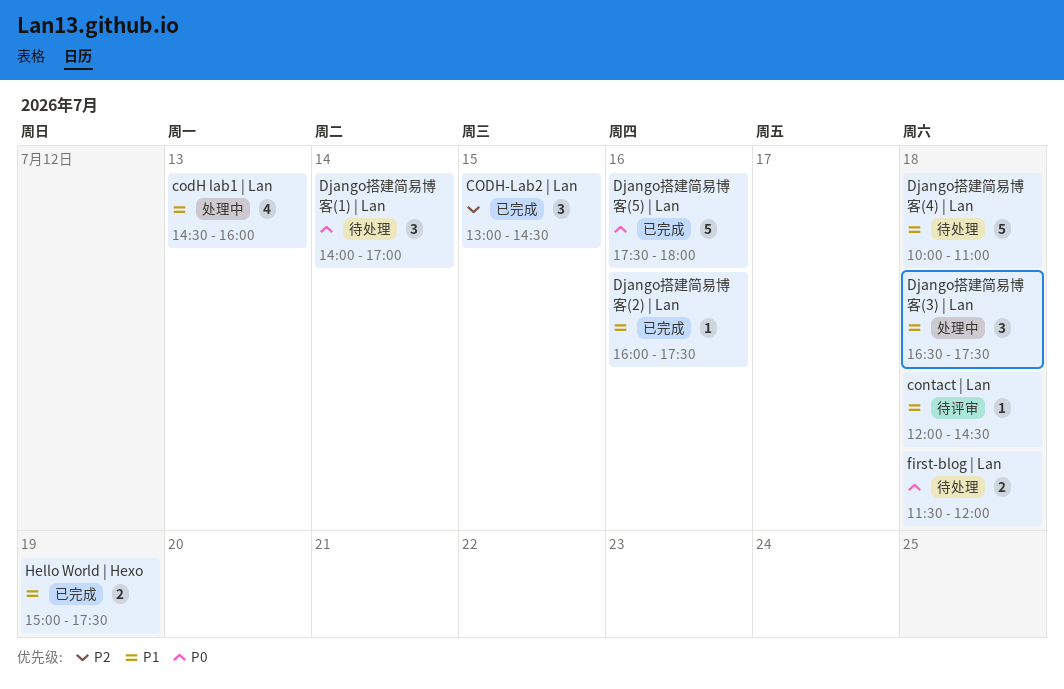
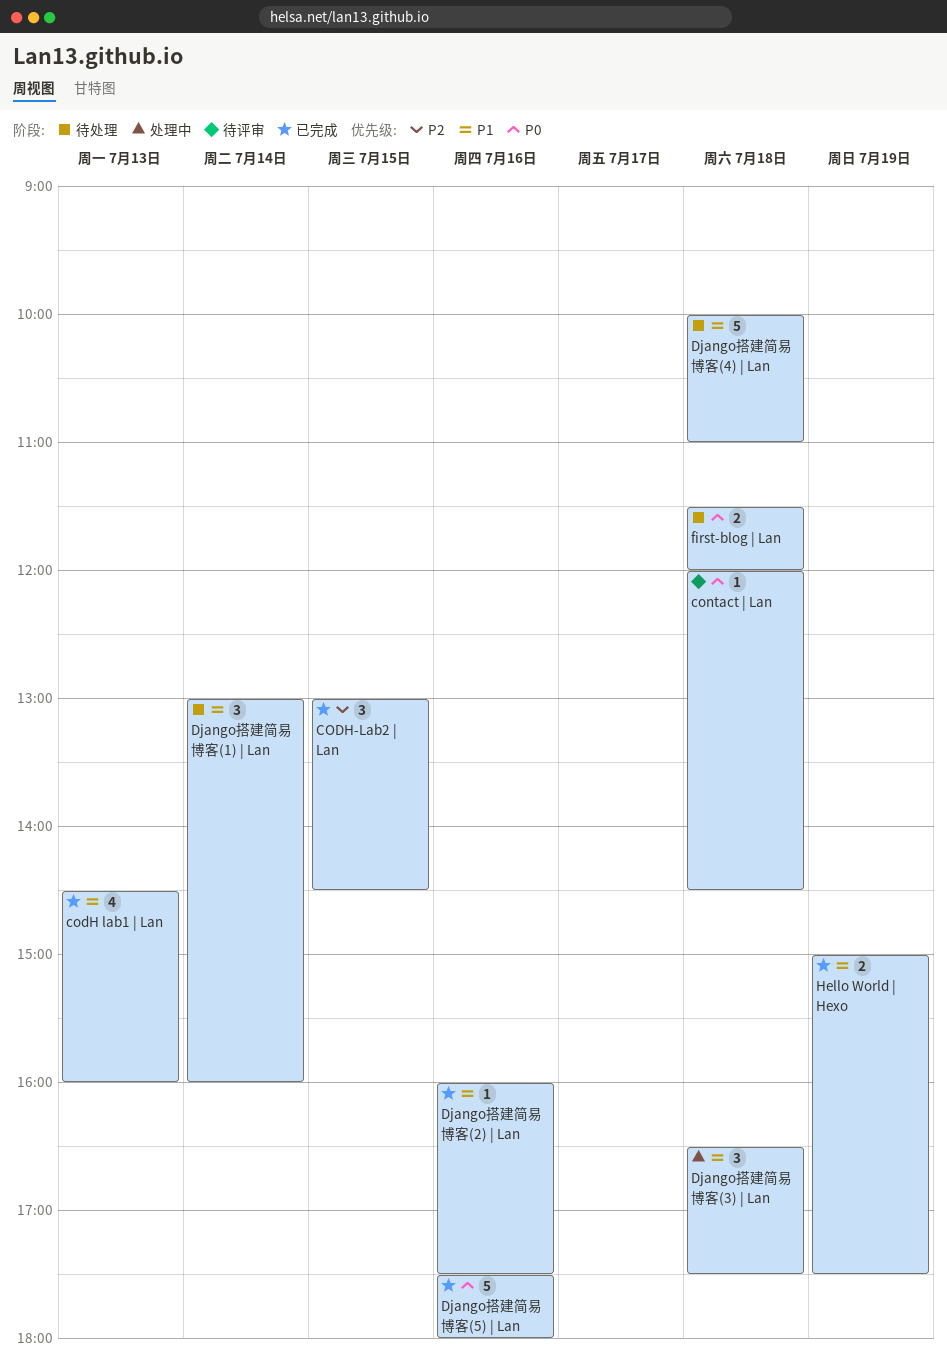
codH lab1 | Lan, status: 处理中 -> 已完成
contact | Lan, priority: P1 -> P0
Django搭建简易博客(1) | Lan, priority: P0 -> P1
Django搭建简易博客(1) | Lan, begins: 14:00 -> 13:00
Django搭建简易博客(1) | Lan, ends: 17:00 -> 16:00

